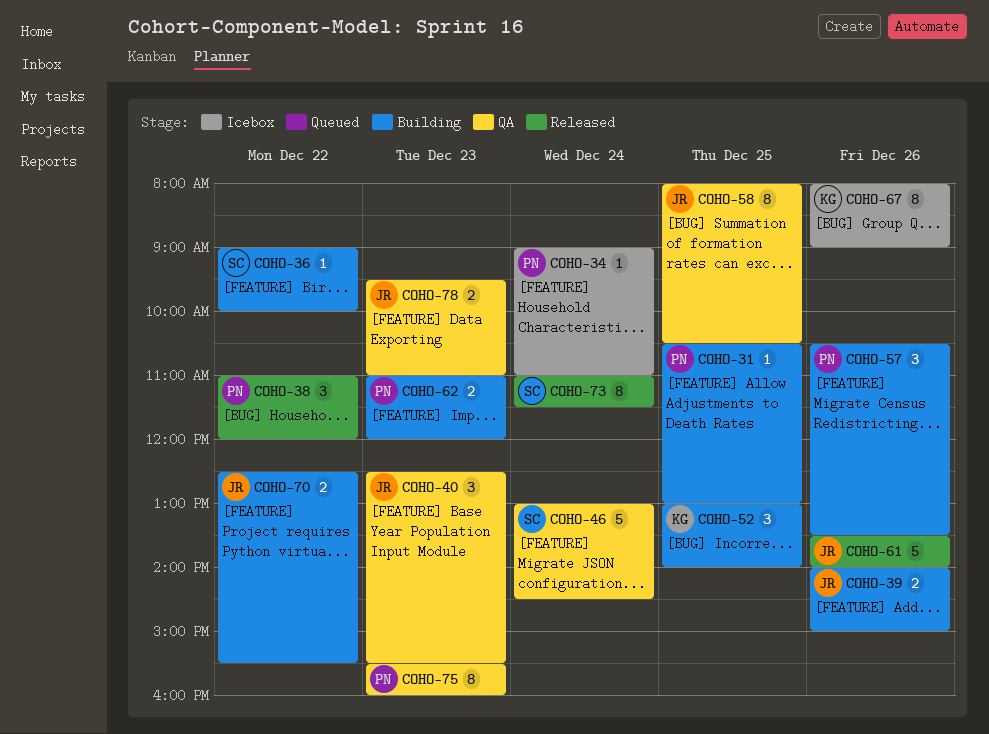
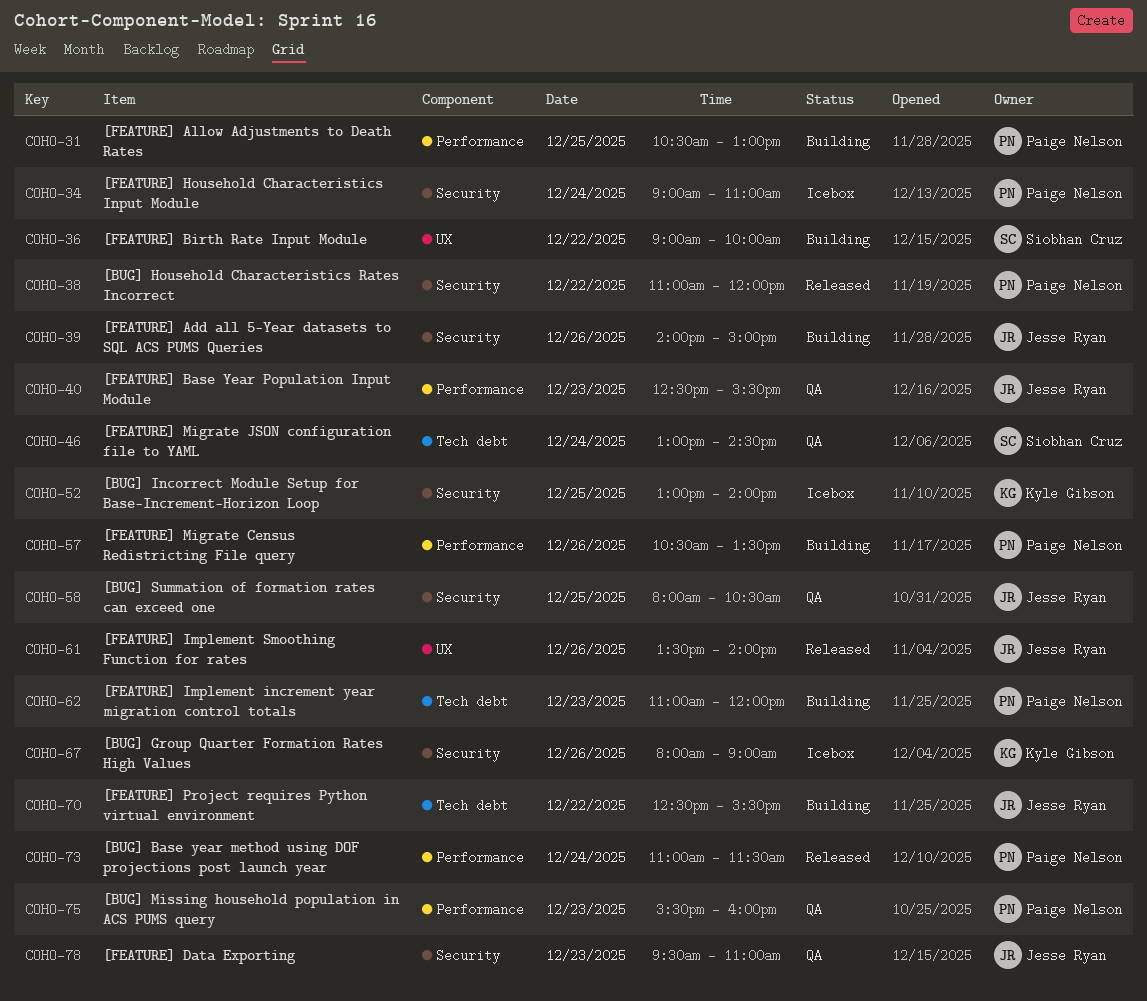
COHO-52, status: Building -> Icebox
COHO-73, owner: Siobhan Cruz -> Paige Nelson

